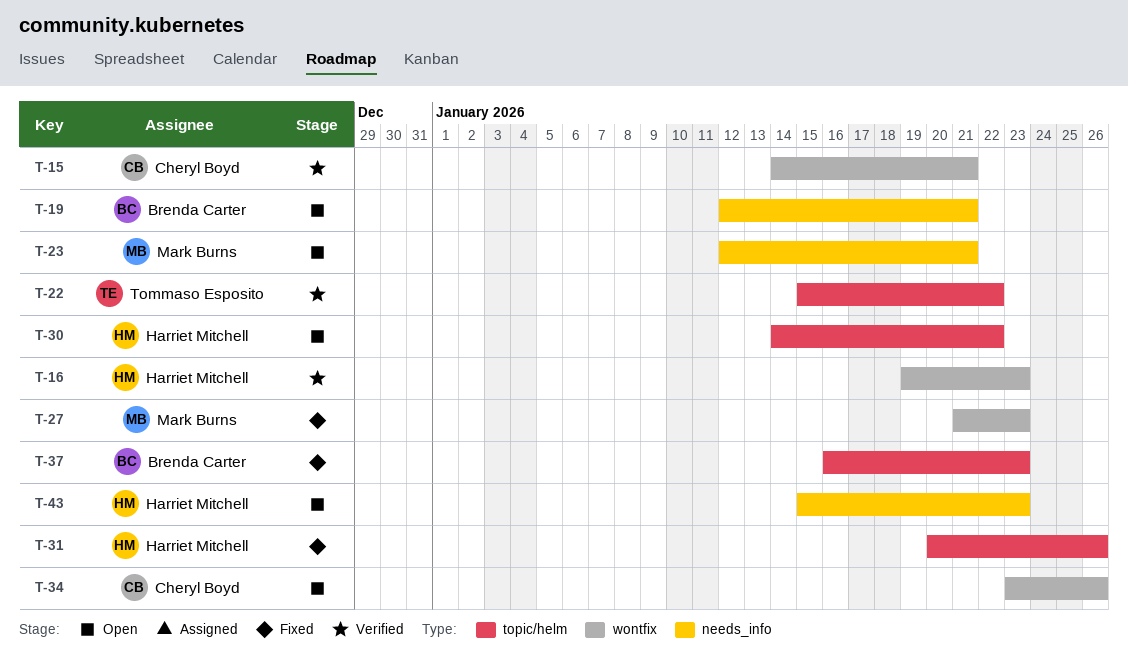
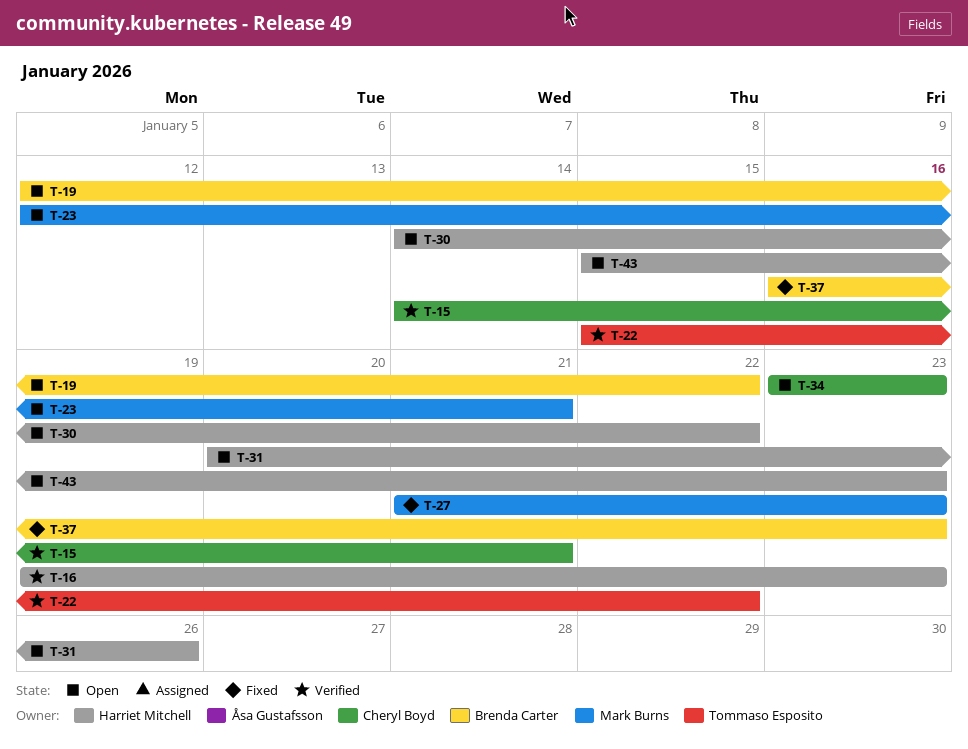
T-19, due: Jan 21 -> Jan 22
T-31, status: Fixed -> Open
T-34, due: Jan 26 -> Jan 23

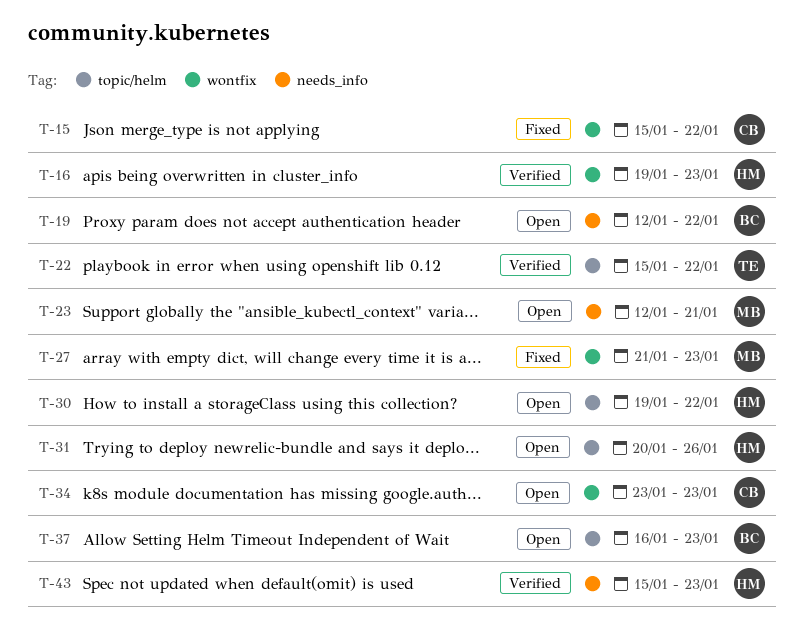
T-15, status: Verified -> Fixed
T-15, start: Jan 14 -> Jan 15
T-15, due: Jan 21 -> Jan 22
T-30, start: Jan 14 -> Jan 19
T-37, status: Fixed -> Open
T-43, status: Open -> Verified

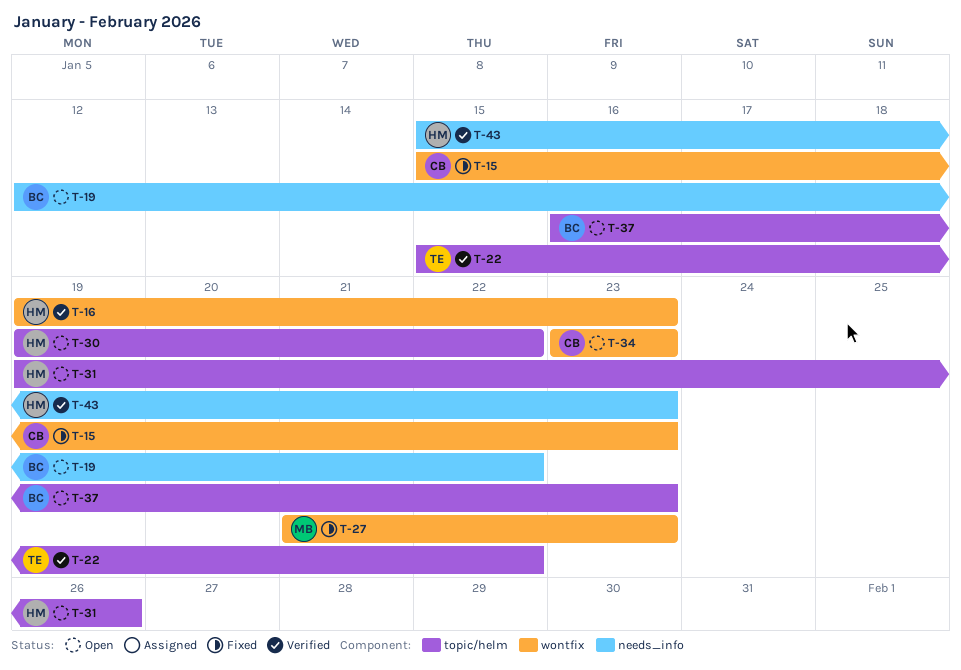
T-15, due: Jan 22 -> Jan 23
T-23: present -> none
T-31, start: Jan 20 -> Jan 19

